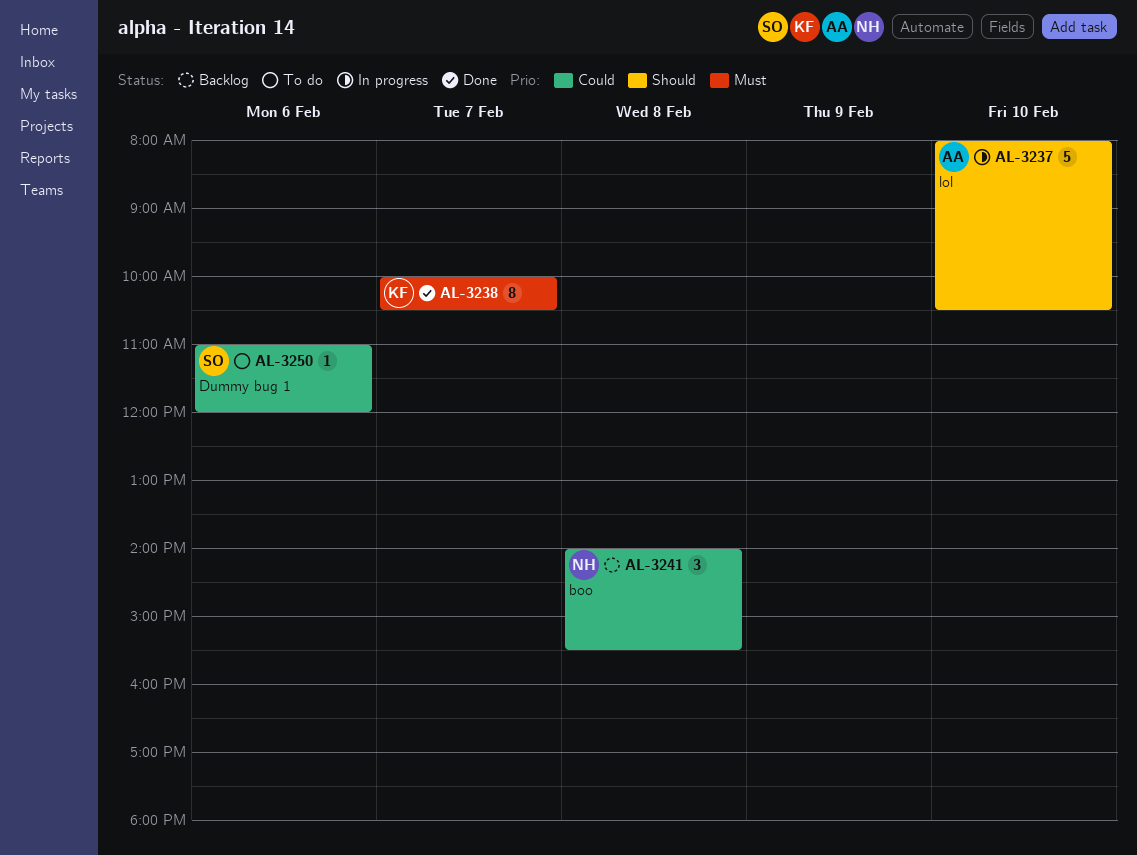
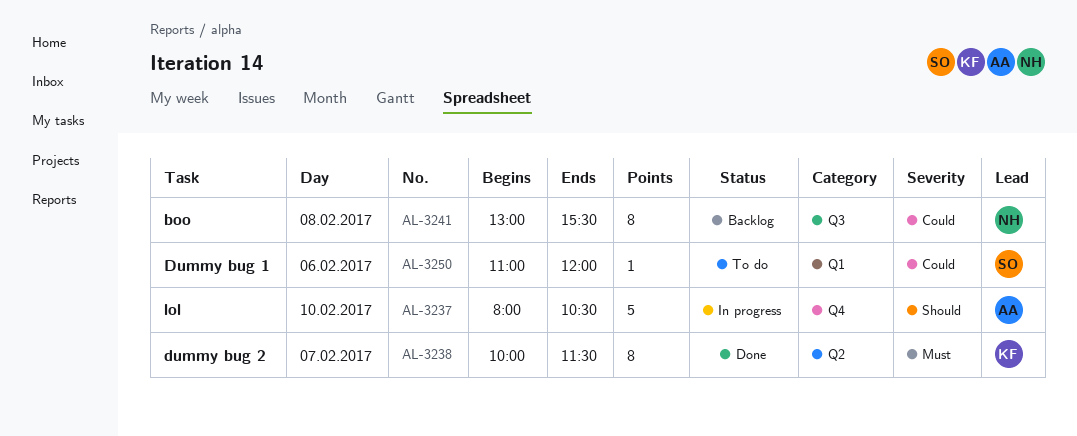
AL-3238, ends: 10:30 -> 11:30
AL-3241, estimate: 3 -> 8
AL-3241, begins: 14:00 -> 13:00

